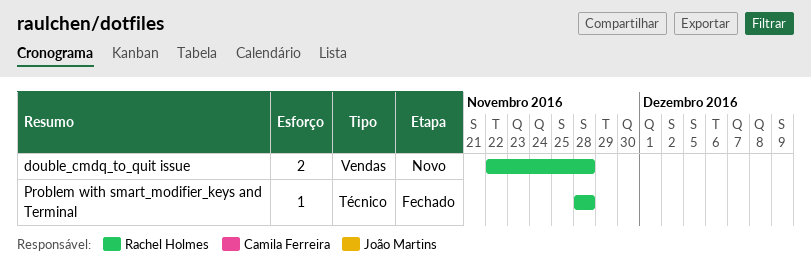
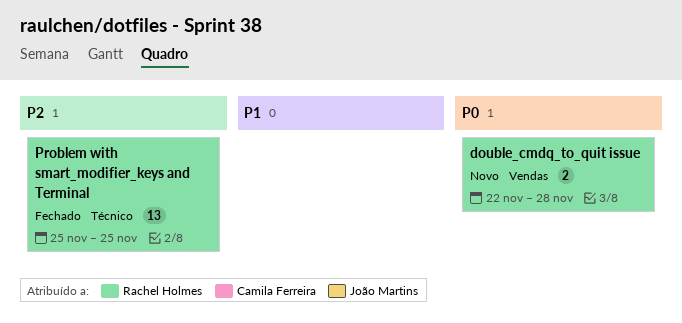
Problem with smart_modifier_keys and Terminal, estimate: 1 -> 13
Problem with smart_modifier_keys and Terminal, start: Nov 28 -> Nov 25
Problem with smart_modifier_keys and Terminal, due: Nov 28 -> Nov 25

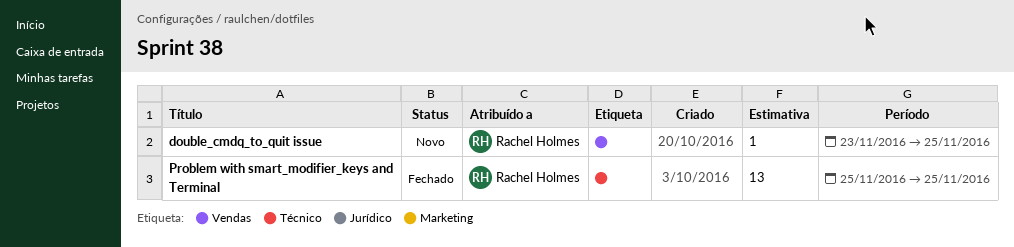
double_cmdq_to_quit issue, estimate: 2 -> 1
double_cmdq_to_quit issue, start: Nov 22 -> Nov 23
double_cmdq_to_quit issue, due: Nov 28 -> Nov 25

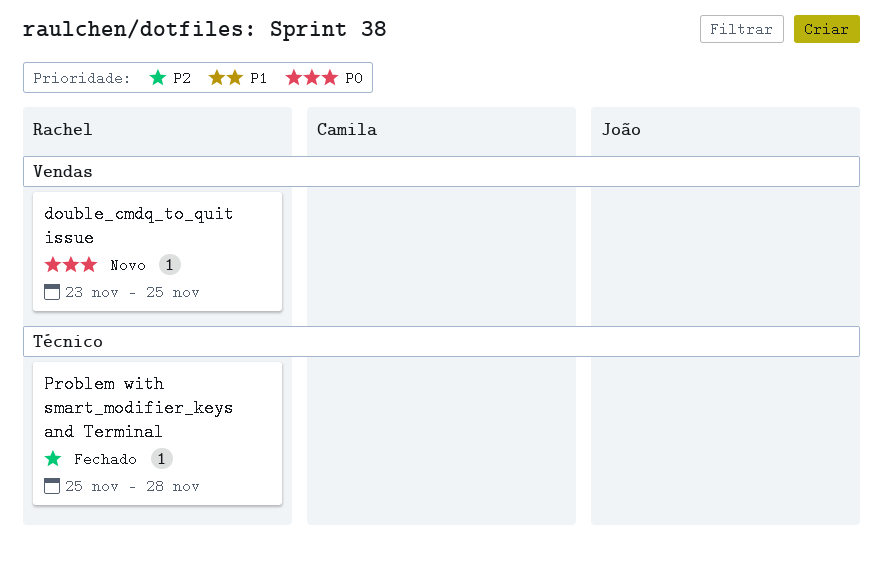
Problem with smart_modifier_keys and Terminal, estimate: 13 -> 1
Problem with smart_modifier_keys and Terminal, due: Nov 25 -> Nov 28

